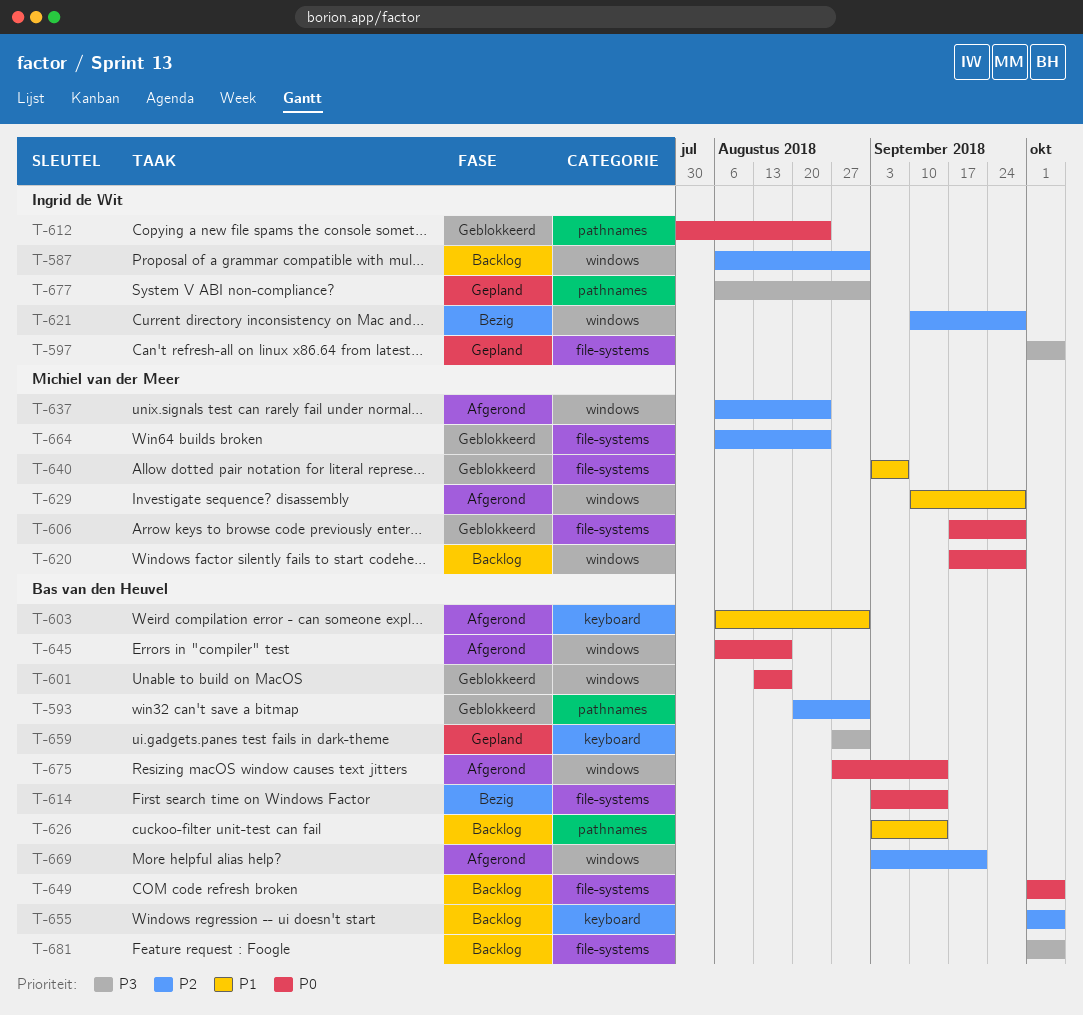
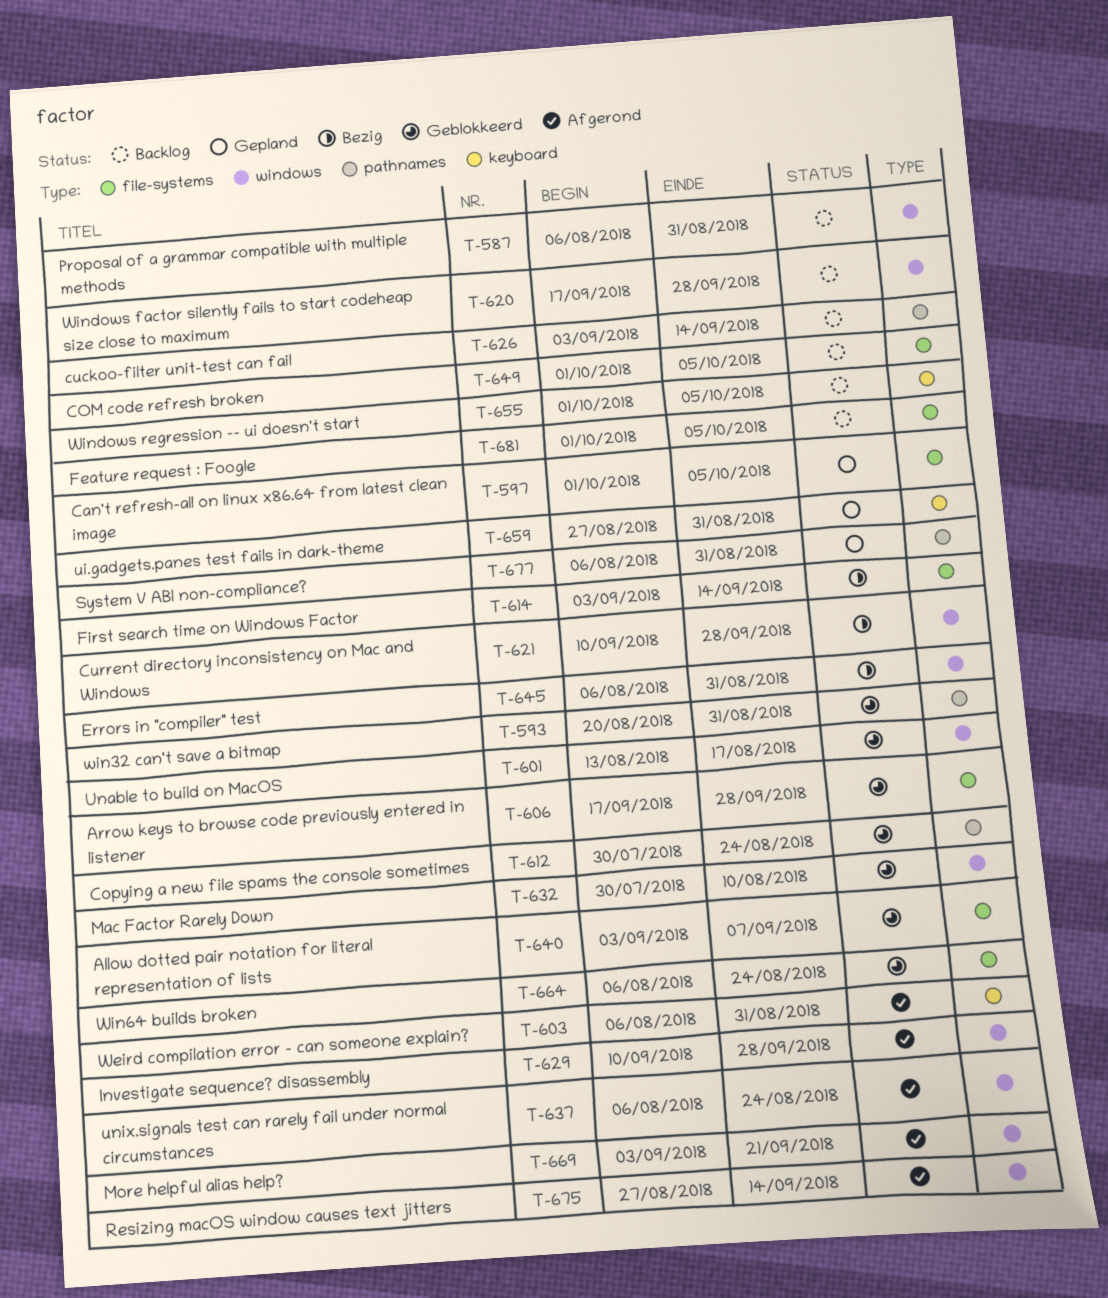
T-632: none -> present
T-645, status: Afgerond -> Bezig
T-645, due: Aug 17 -> Aug 31

